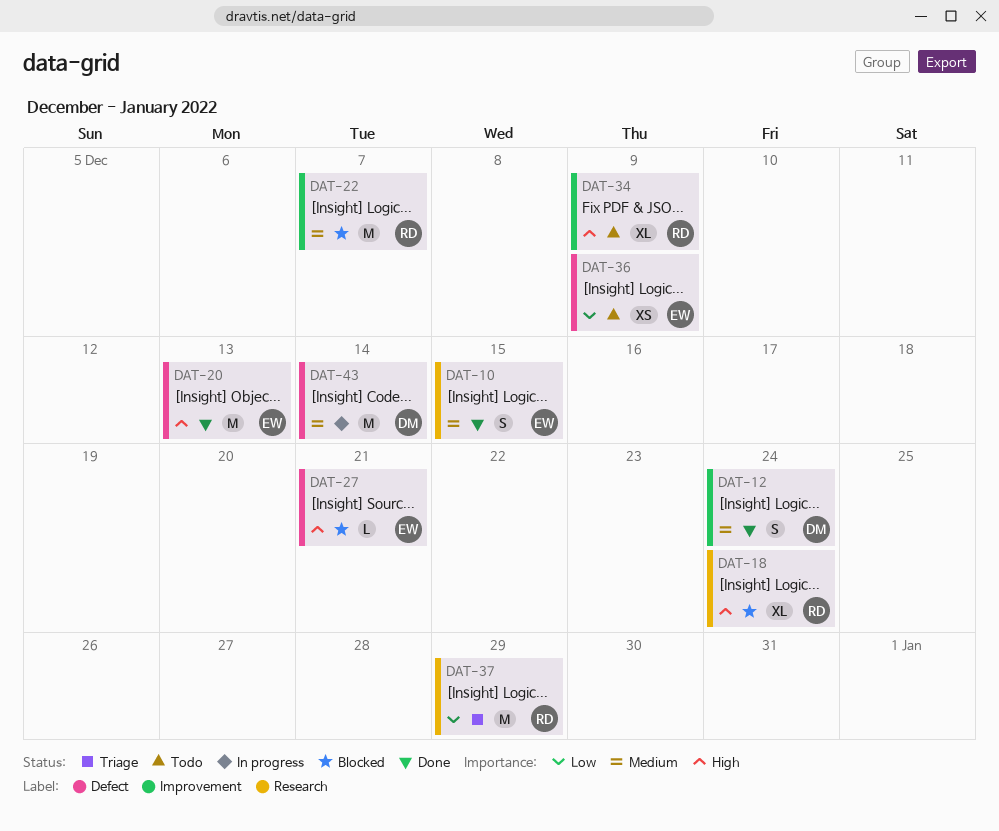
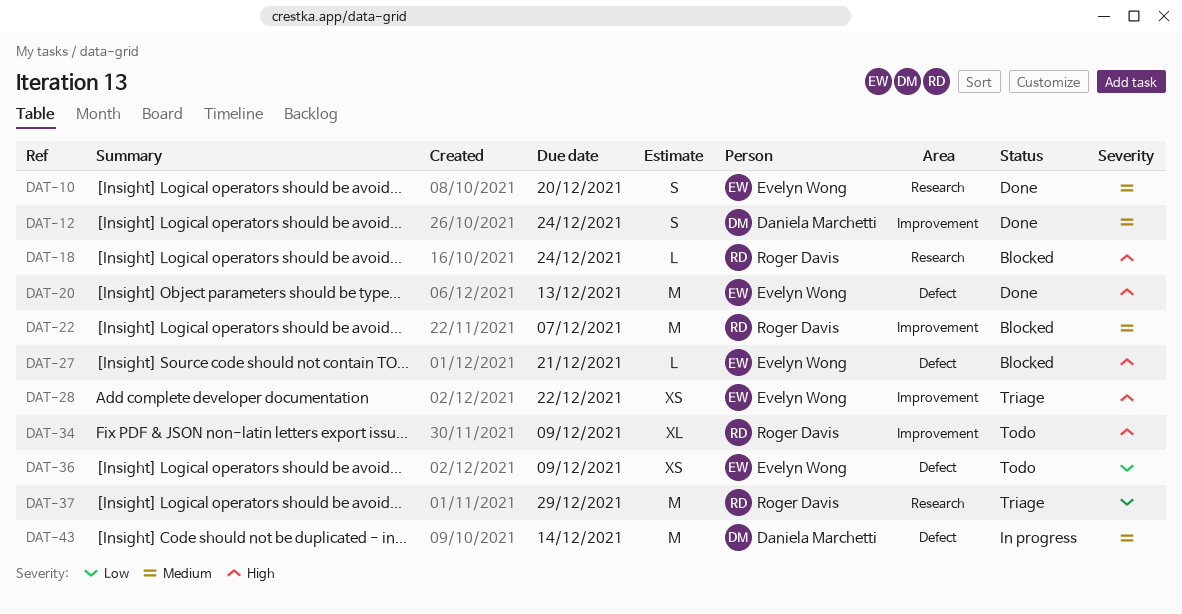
DAT-10, due: Dec 15 -> Dec 20
DAT-18, estimate: XL -> L
DAT-28: none -> present

